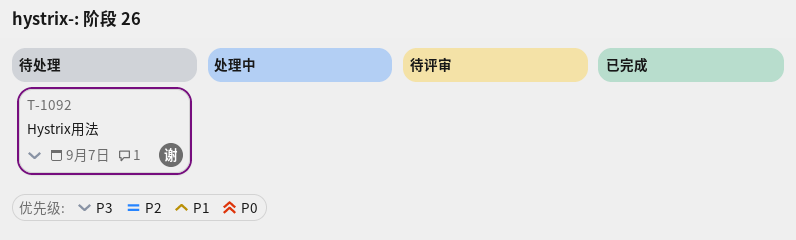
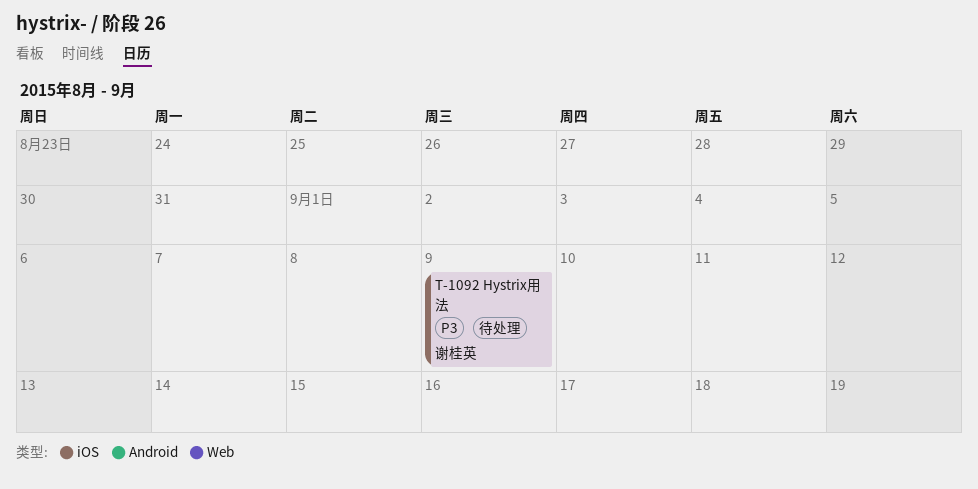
T-1092, due: Sep 7 -> Sep 9

